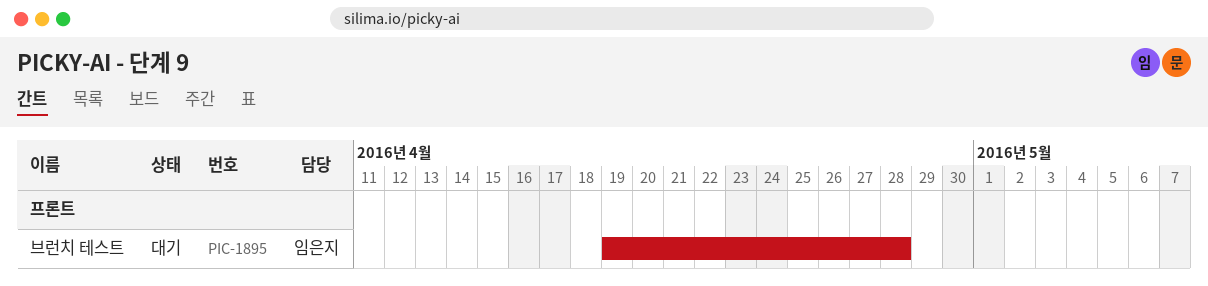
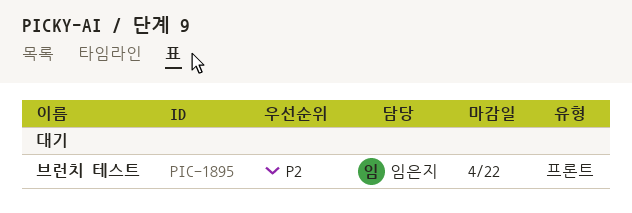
PIC-1895, due: Apr 28 -> Apr 22

